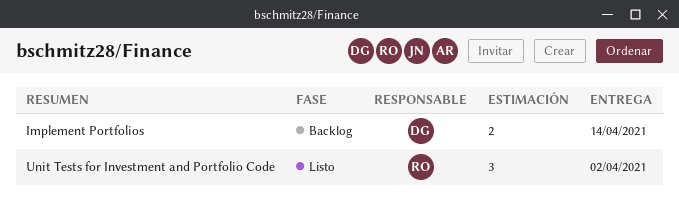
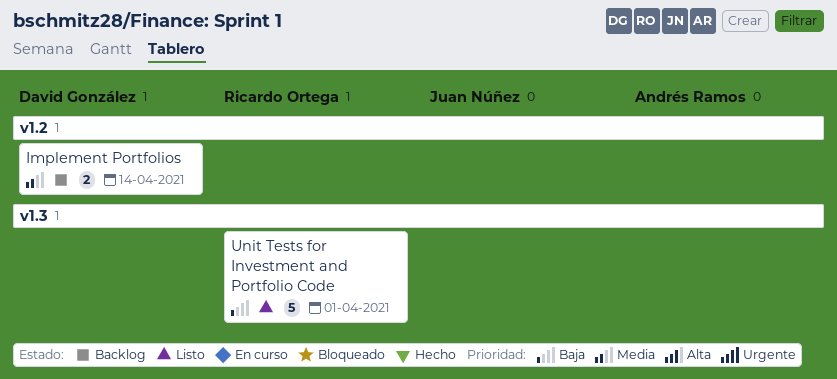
Unit Tests for Investment and Portfolio Code, estimate: 3 -> 5
Unit Tests for Investment and Portfolio Code, due: Apr 2 -> Apr 1

